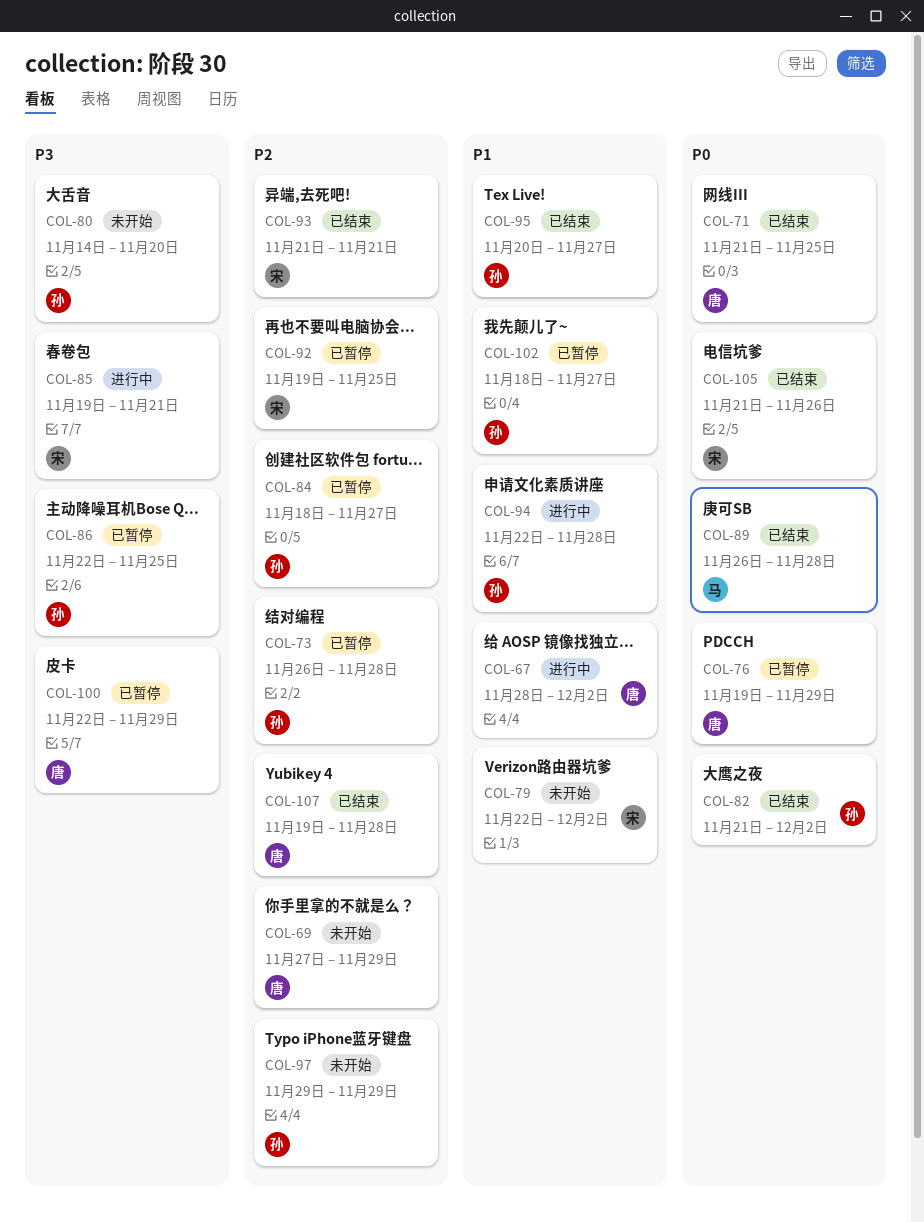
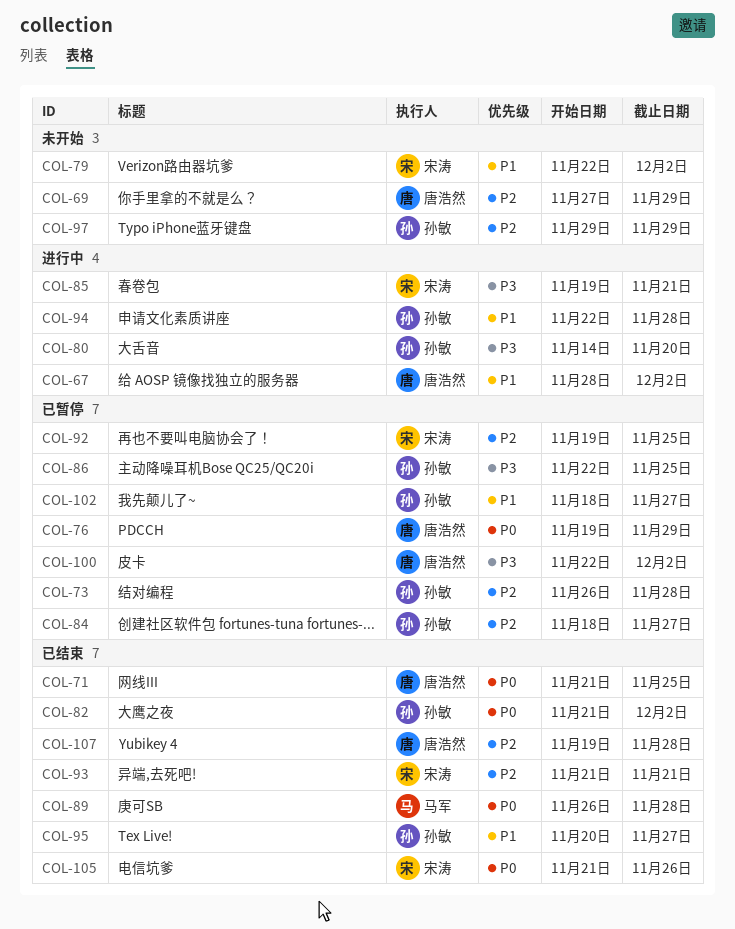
COL-80, status: 未开始 -> 进行中
COL-100, due: Nov 29 -> Dec 2

